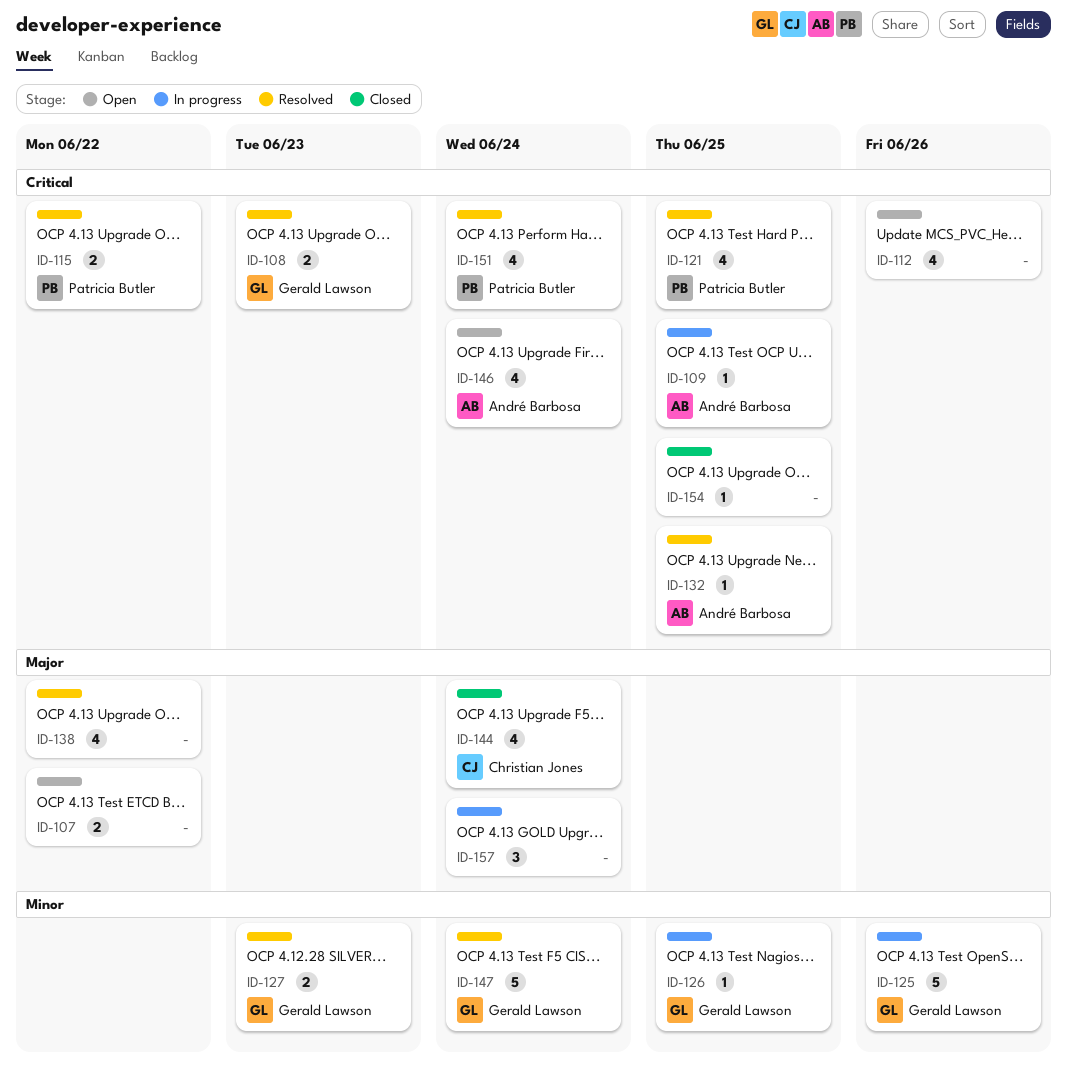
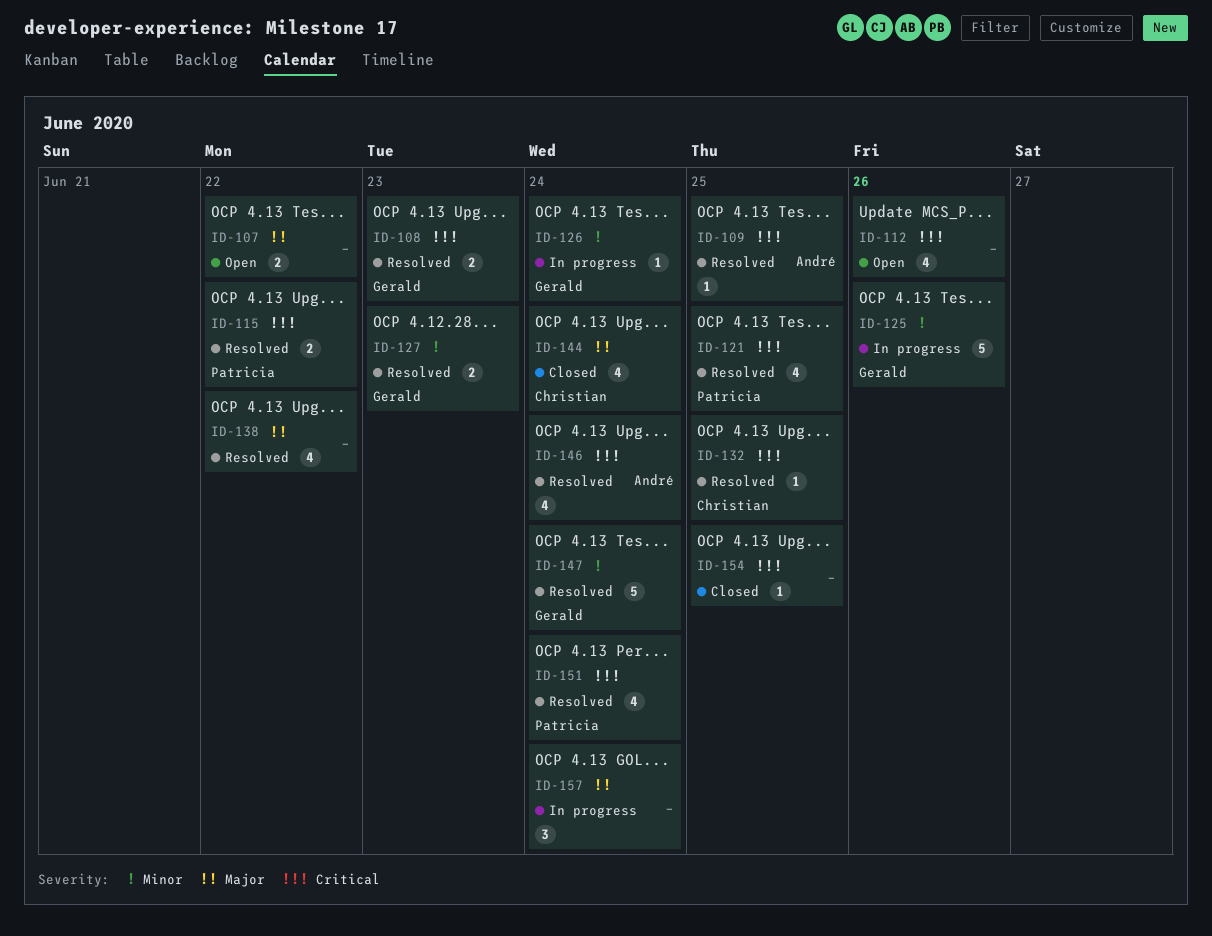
ID-109, status: In progress -> Resolved
ID-126, due: Jun 25 -> Jun 24
ID-132, owner: André Barbosa -> Christian Jones
ID-146, status: Open -> Resolved

